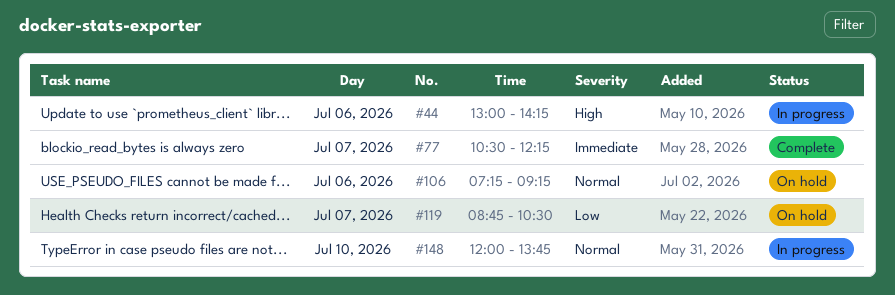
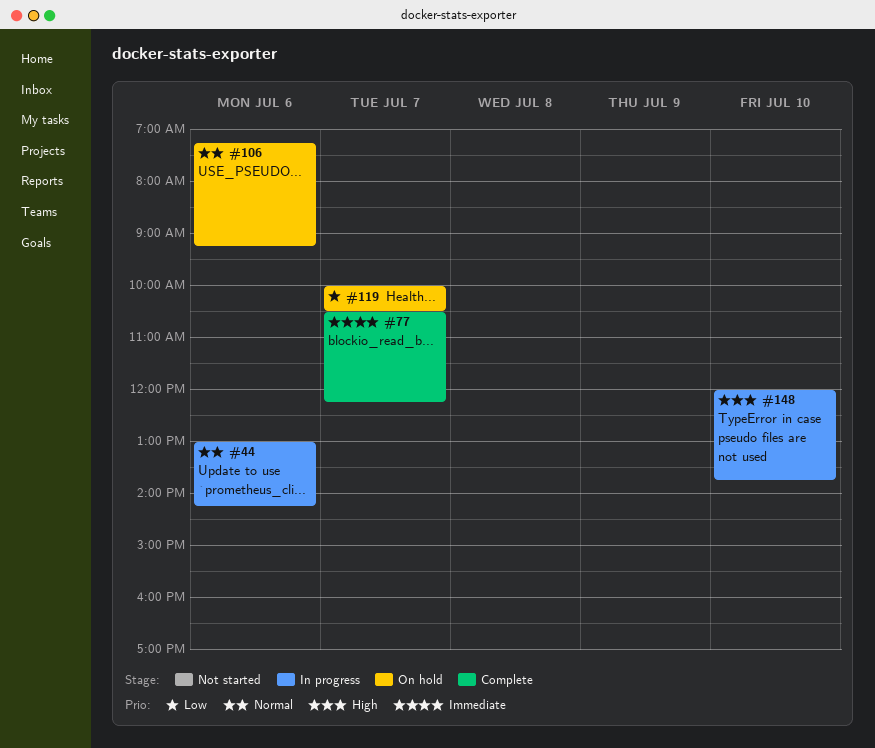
#44, priority: High -> Normal
#119, begins: 08:45 -> 10:00
#148, priority: Normal -> High

